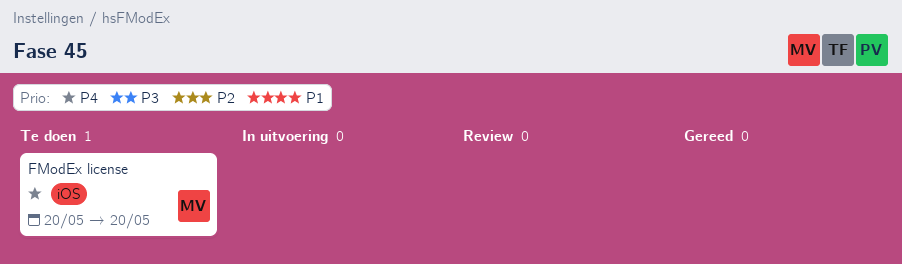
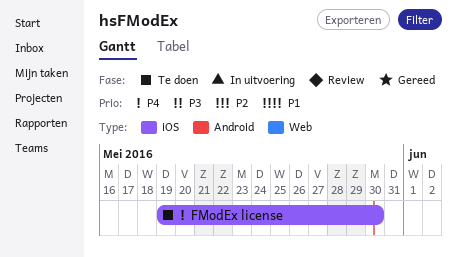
FModEx license, start: May 20 -> May 19
FModEx license, due: May 20 -> May 30

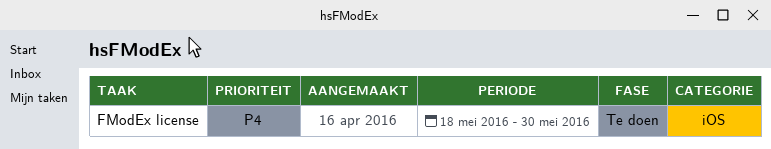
FModEx license, start: May 19 -> May 18

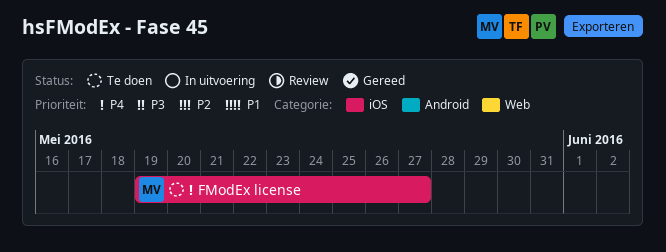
FModEx license, start: May 18 -> May 19
FModEx license, due: May 30 -> May 27

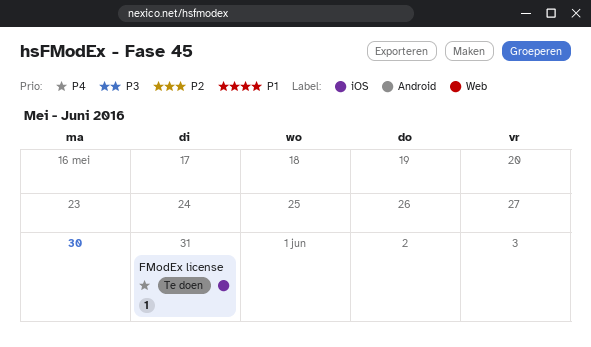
FModEx license, due: May 27 -> May 31

